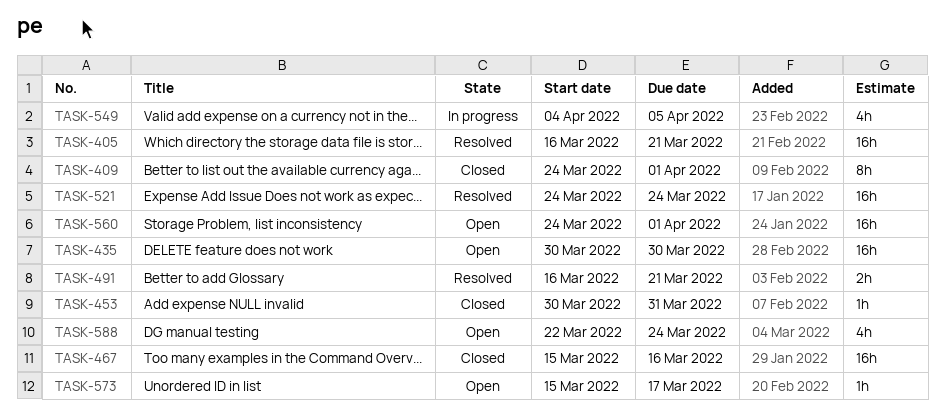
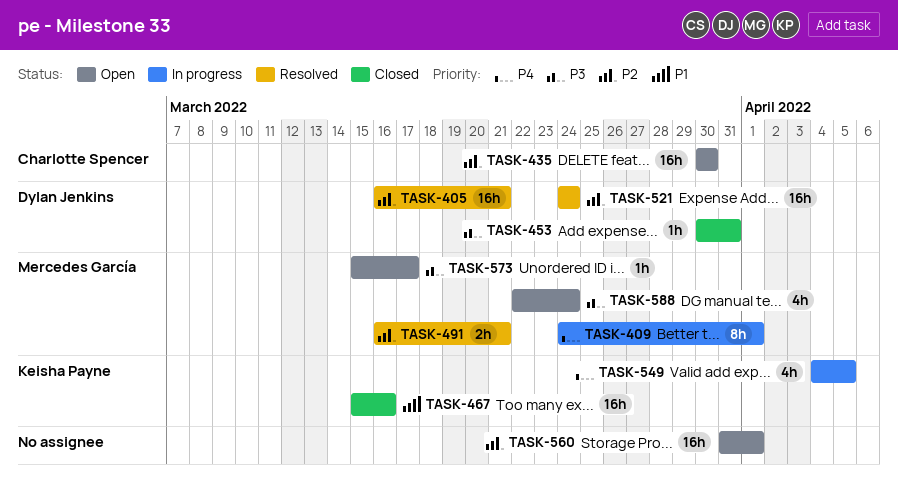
TASK-409, status: Closed -> In progress
TASK-560, start: Mar 24 -> Mar 31

